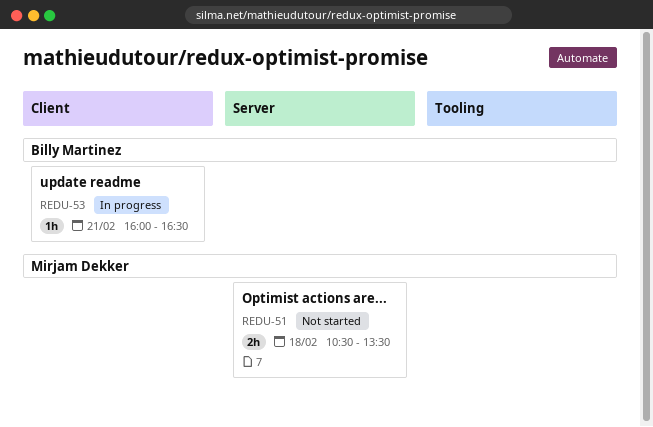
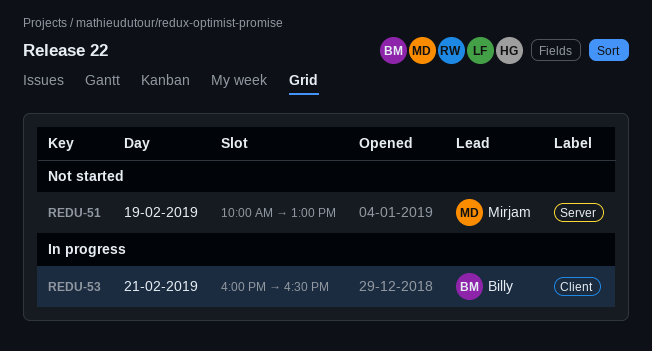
REDU-51, day: Feb 18 -> Feb 19
REDU-51, begins: 10:30 -> 10:00
REDU-51, ends: 13:30 -> 13:00

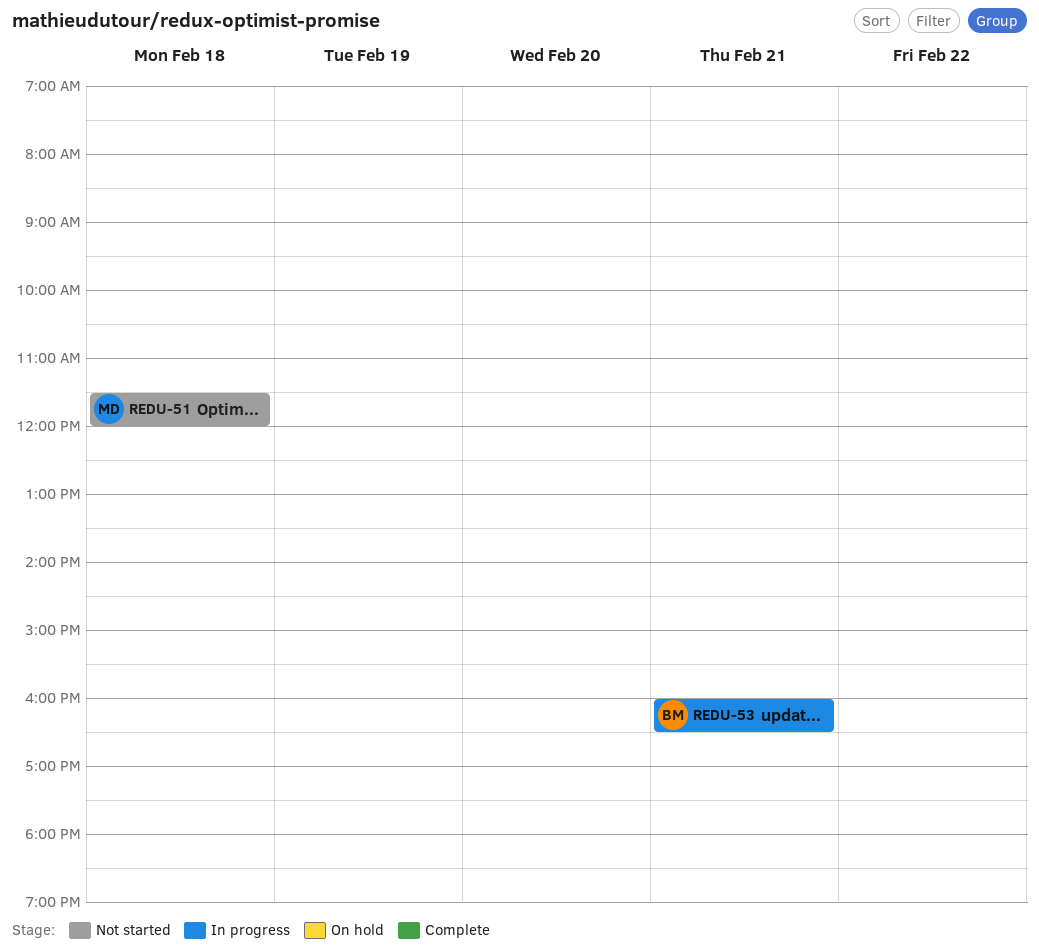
REDU-51, day: Feb 19 -> Feb 18
REDU-51, begins: 10:00 -> 11:30
REDU-51, ends: 13:00 -> 12:00

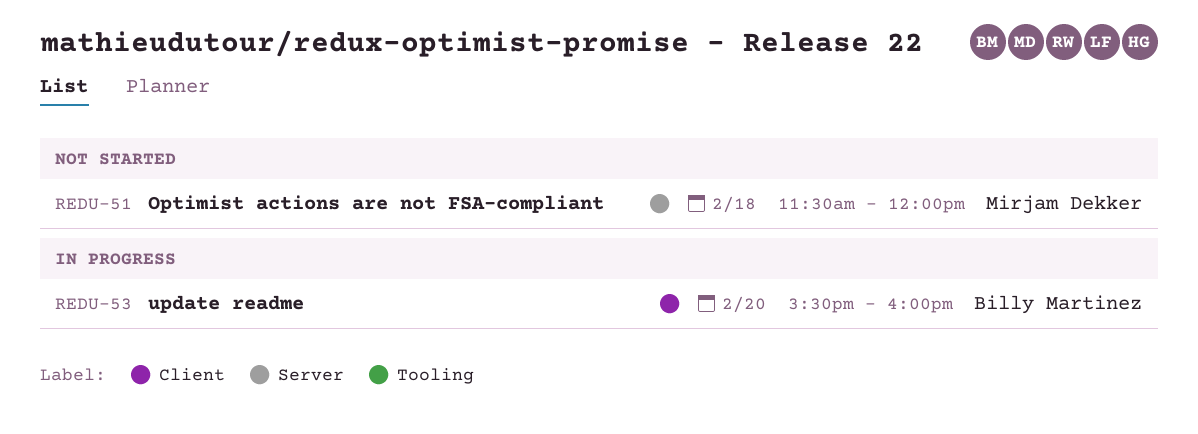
REDU-53, day: Feb 21 -> Feb 20
REDU-53, begins: 16:00 -> 15:30
REDU-53, ends: 16:30 -> 16:00

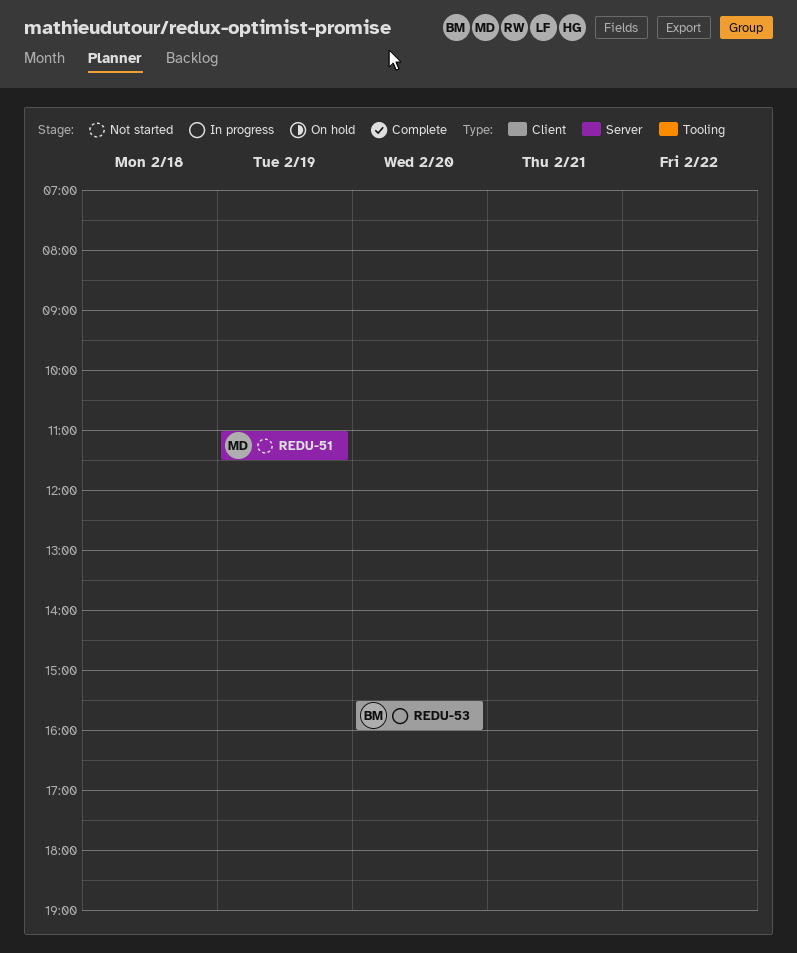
REDU-51, day: Feb 18 -> Feb 19
REDU-51, begins: 11:30 -> 11:00
REDU-51, ends: 12:00 -> 11:30

